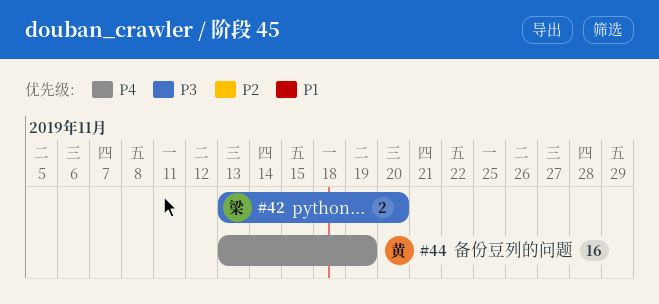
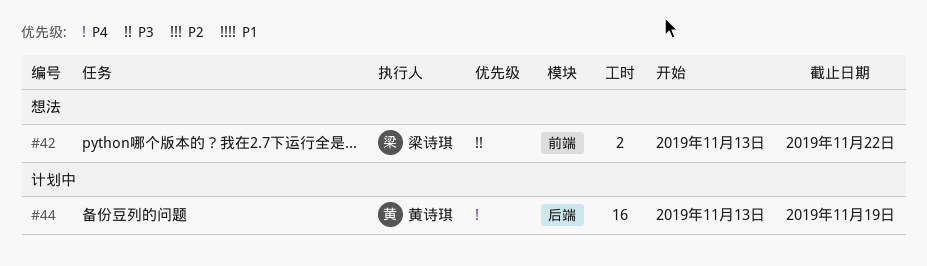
#42, due: Nov 20 -> Nov 22

